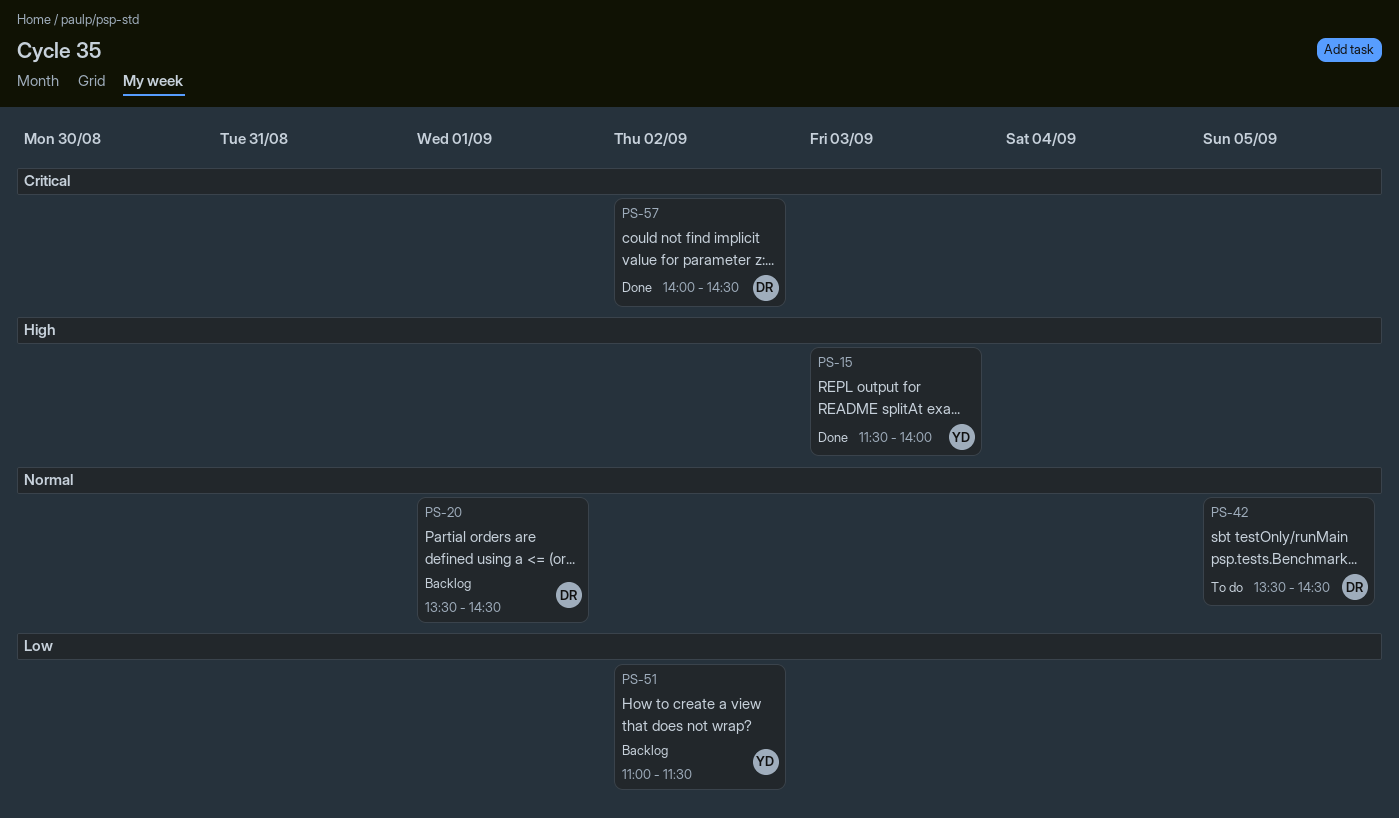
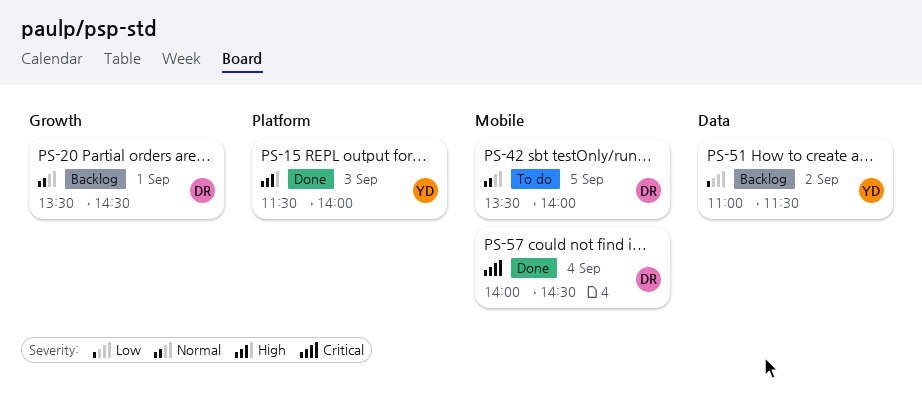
PS-42, ends: 14:30 -> 14:00
PS-57, day: Sep 2 -> Sep 4

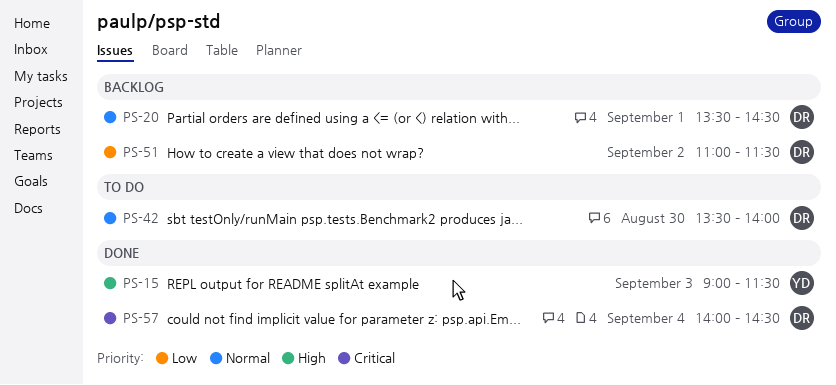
PS-15, begins: 11:30 -> 09:00
PS-15, ends: 14:00 -> 11:30
PS-42, day: Sep 5 -> Aug 30
PS-51, owner: YD -> DR

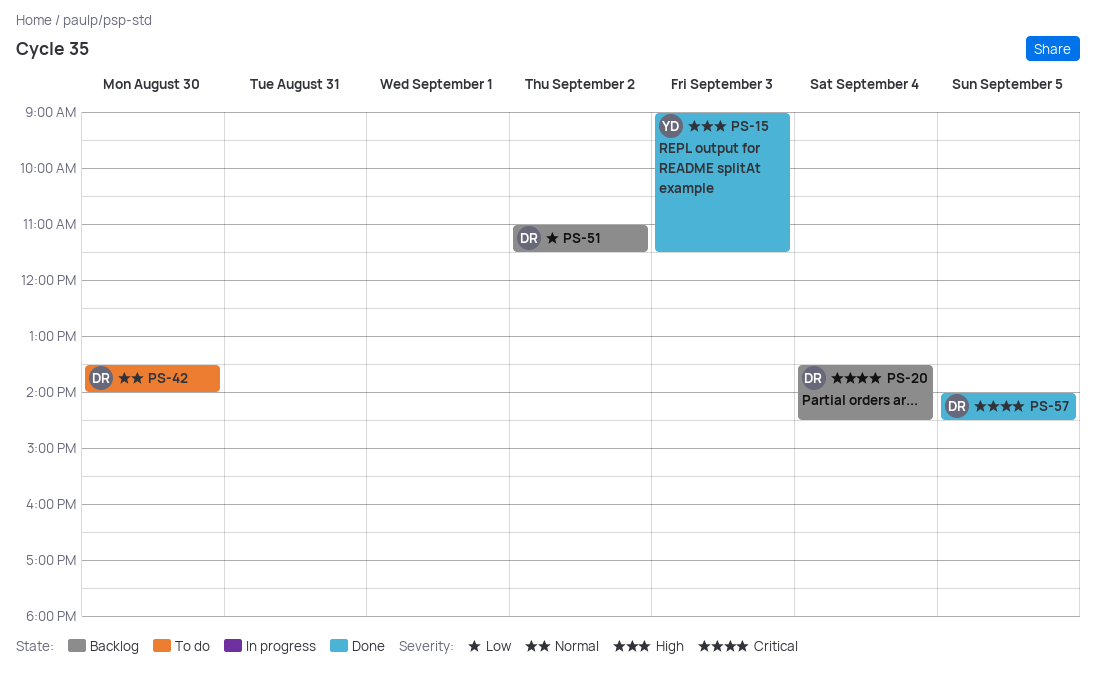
PS-20, priority: Normal -> Critical
PS-20, day: Sep 1 -> Sep 4
PS-57, day: Sep 4 -> Sep 5

